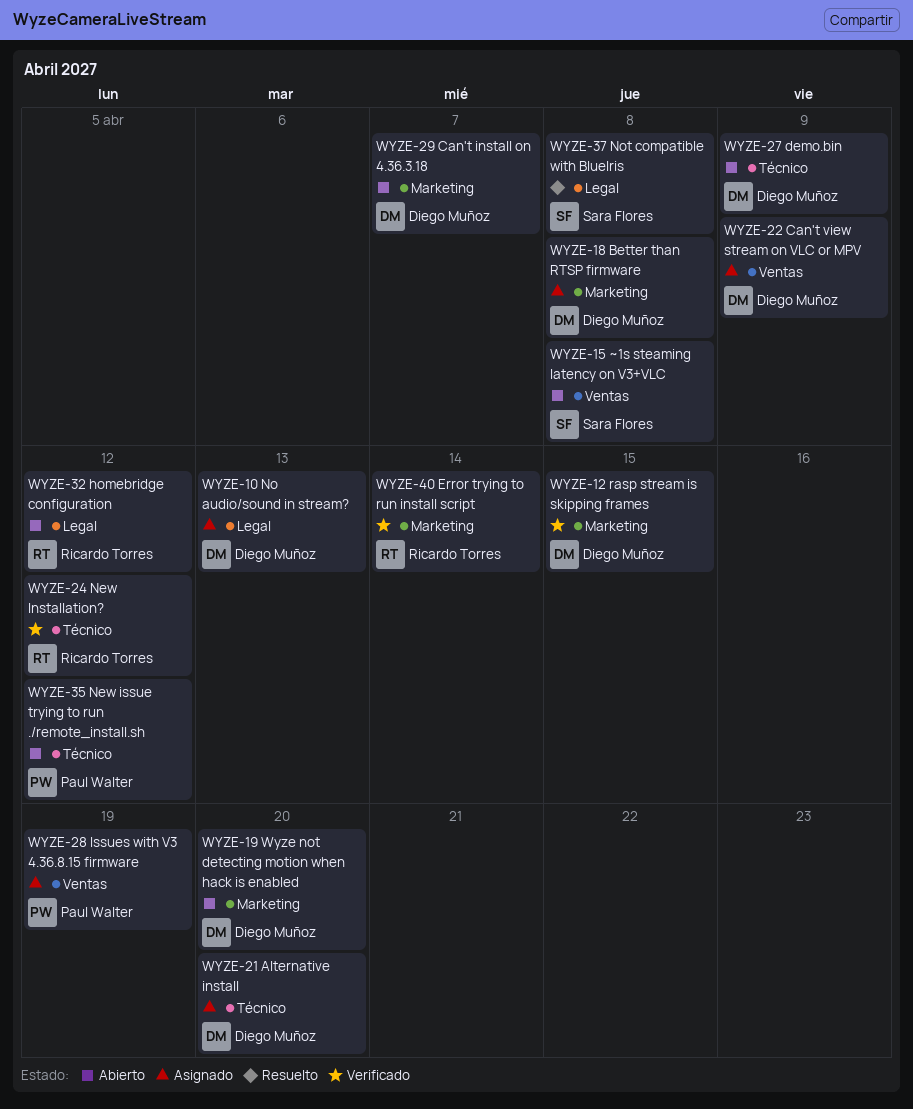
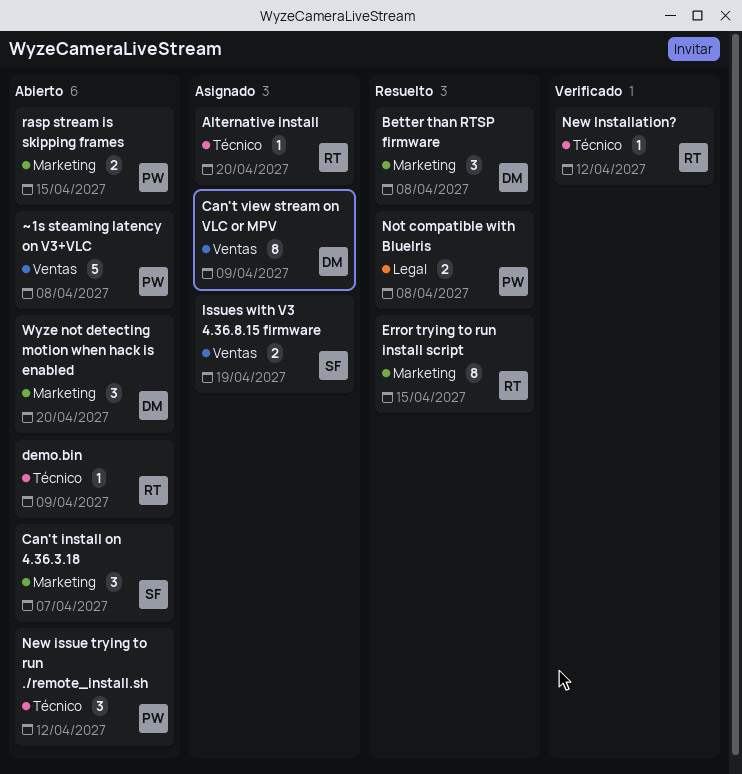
Alternative install, owner: Diego Muñoz -> Ricardo Torres
Better than RTSP firmware, status: Asignado -> Resuelto
Can't install on 4.36.3.18, owner: Diego Muñoz -> Sara Flores
demo.bin, owner: Diego Muñoz -> Ricardo Torres
Error trying to run install script, status: Verificado -> Resuelto
Error trying to run install script, due: Apr 14 -> Apr 15
homebridge configuration: present -> none
Issues with V3 4.36.8.15 firmware, owner: Paul Walter -> Sara Flores
No audio/sound in stream?: present -> none
Not compatible with BlueIris, owner: Sara Flores -> Paul Walter
rasp stream is skipping frames, status: Verificado -> Abierto
rasp stream is skipping frames, owner: Diego Muñoz -> Paul Walter
~1s steaming latency on V3+VLC, owner: Sara Flores -> Paul Walter

